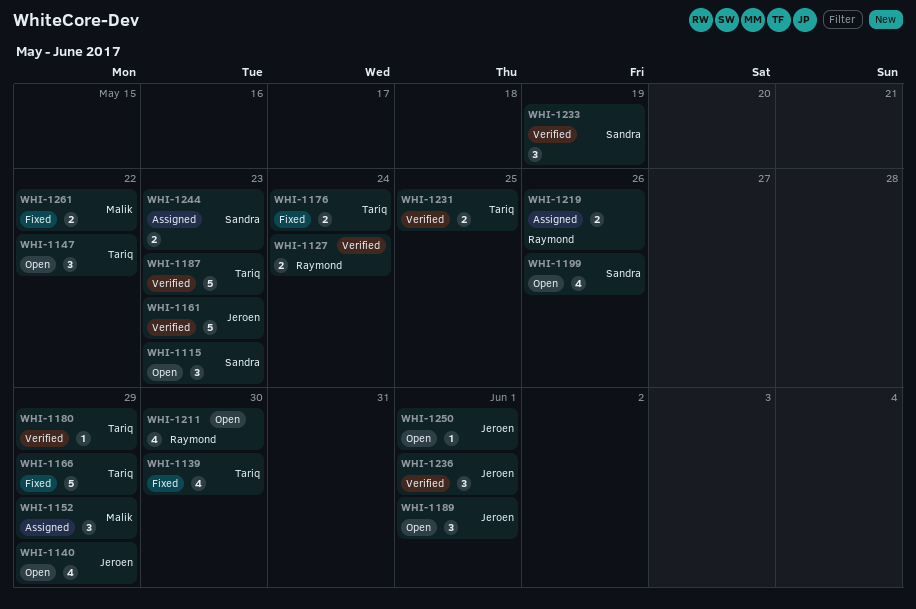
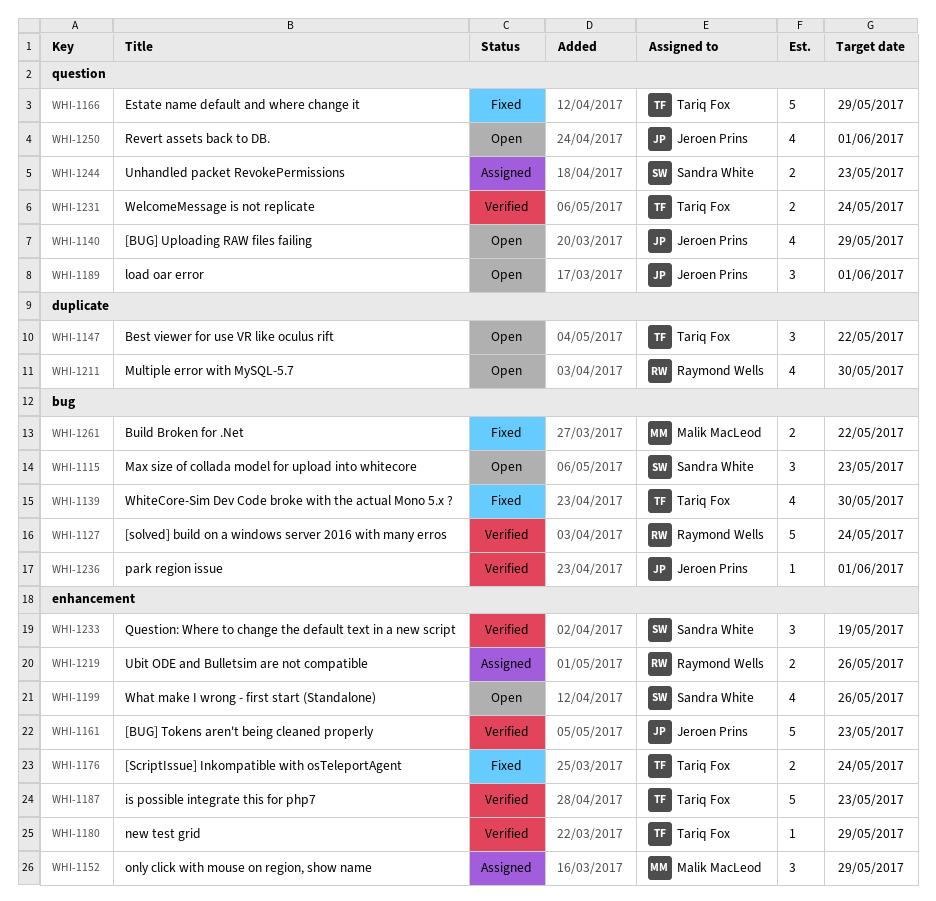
WHI-1127, estimate: 2 -> 5
WHI-1231, due: May 25 -> May 24
WHI-1236, estimate: 3 -> 1
WHI-1250, estimate: 1 -> 4

